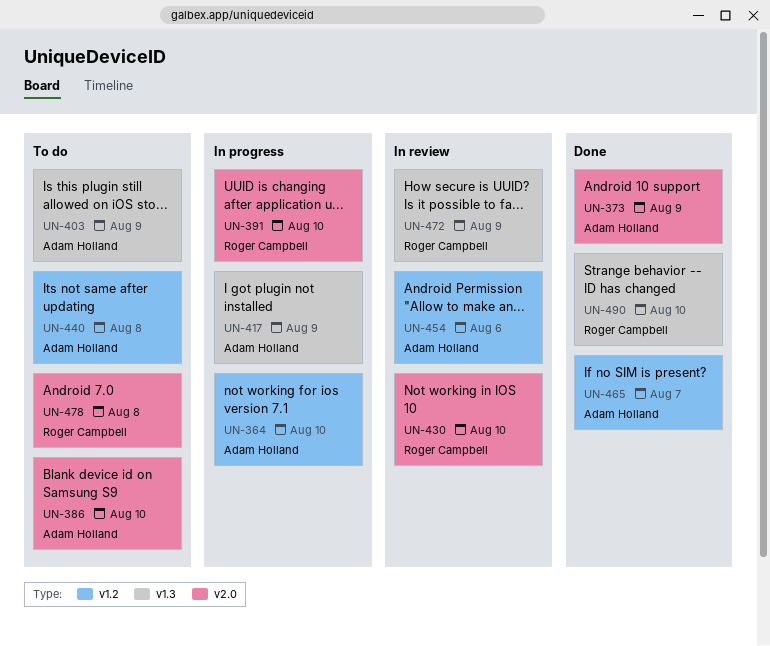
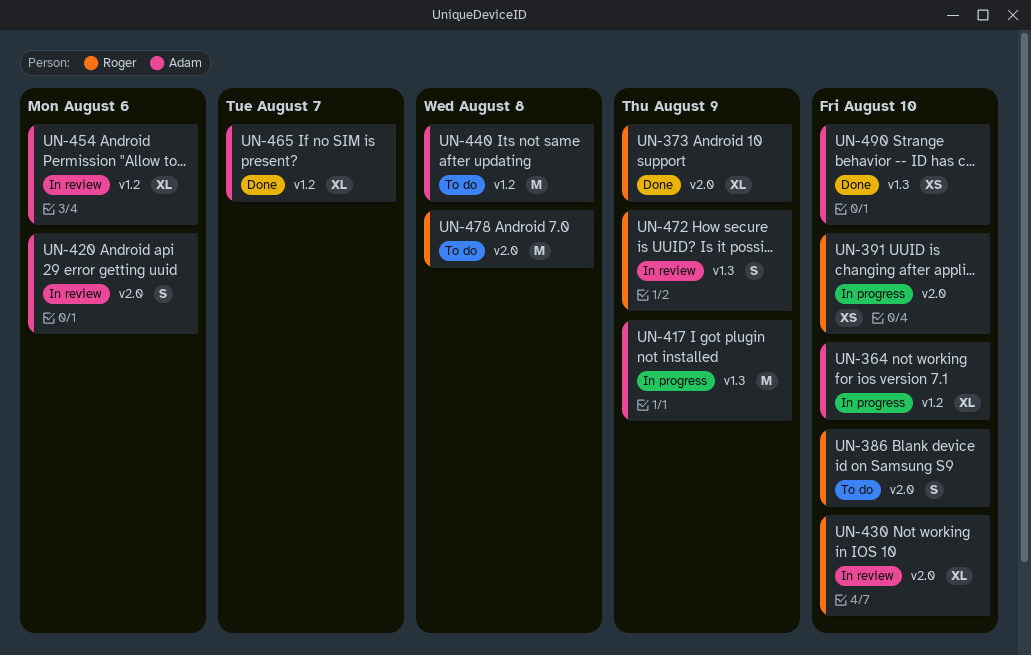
UN-373, owner: Adam Holland -> Roger Campbell
UN-386, owner: Adam Holland -> Roger Campbell
UN-403: present -> none
UN-420: none -> present
UN-490, owner: Roger Campbell -> Adam Holland

